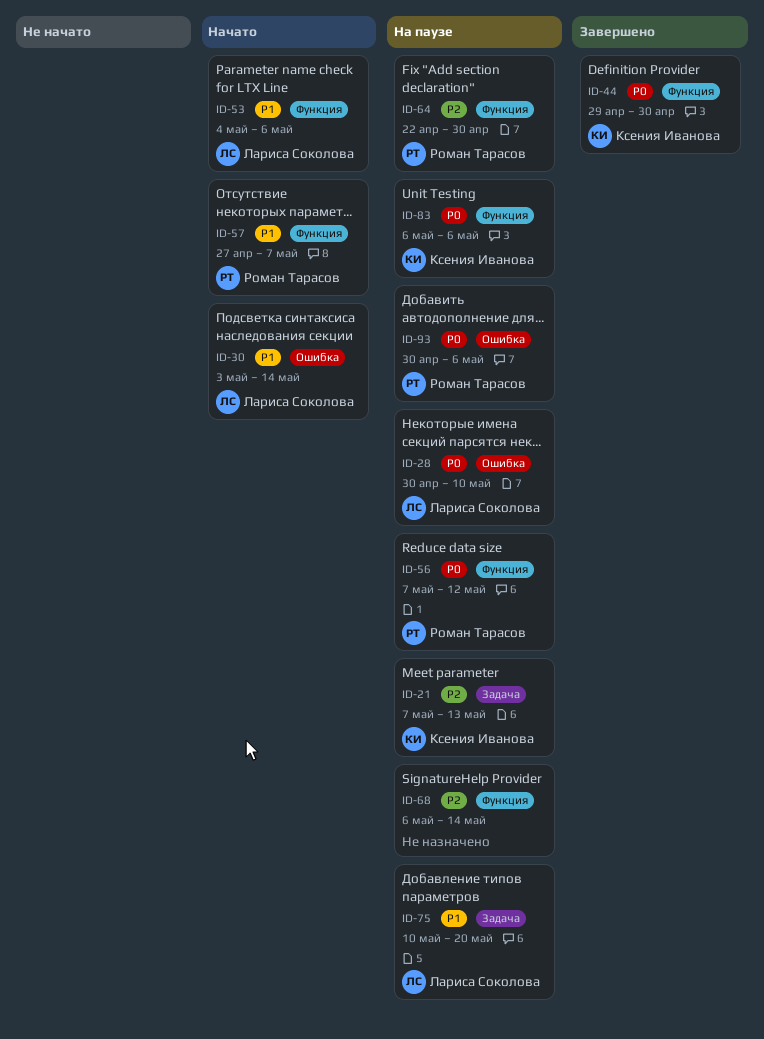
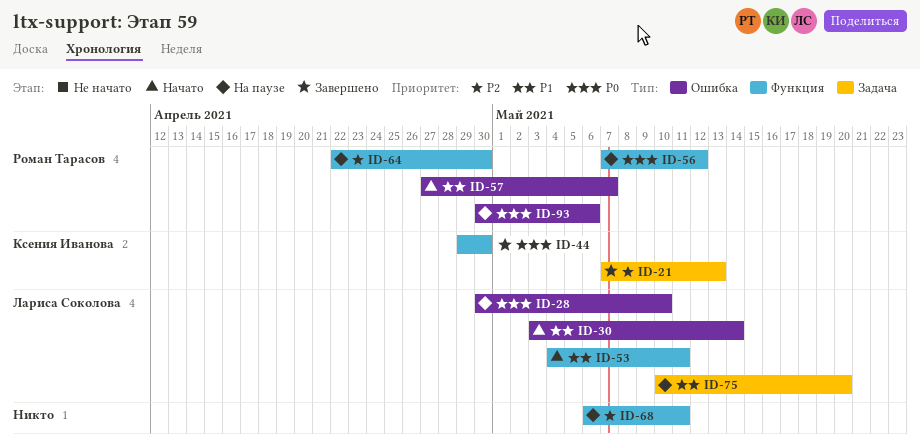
ID-21, status: На паузе -> Завершено
ID-53, due: May 6 -> May 11
ID-57, label: Функция -> Ошибка
ID-68, due: May 14 -> May 11
ID-83: present -> none

